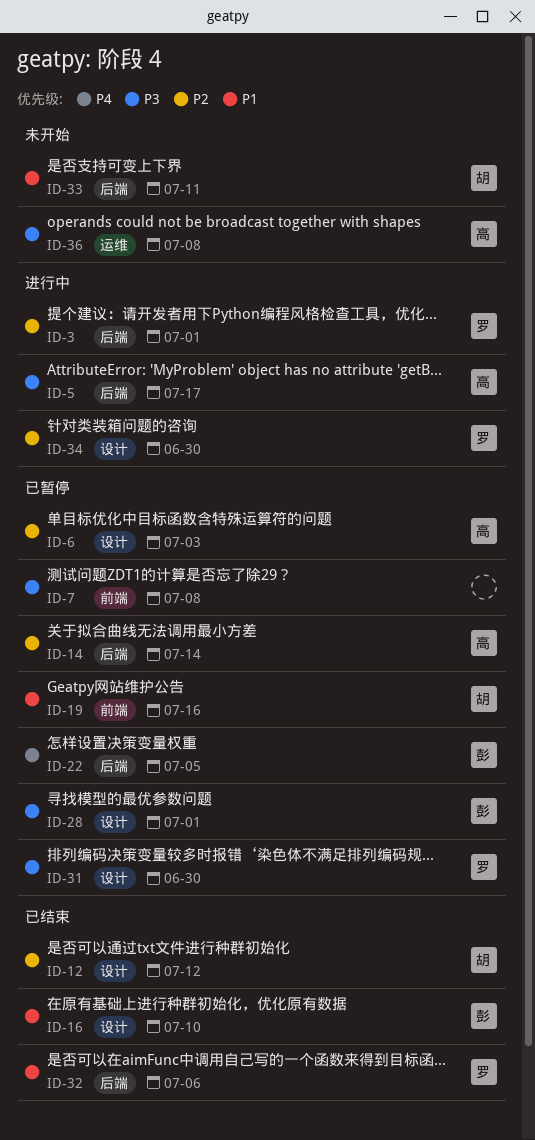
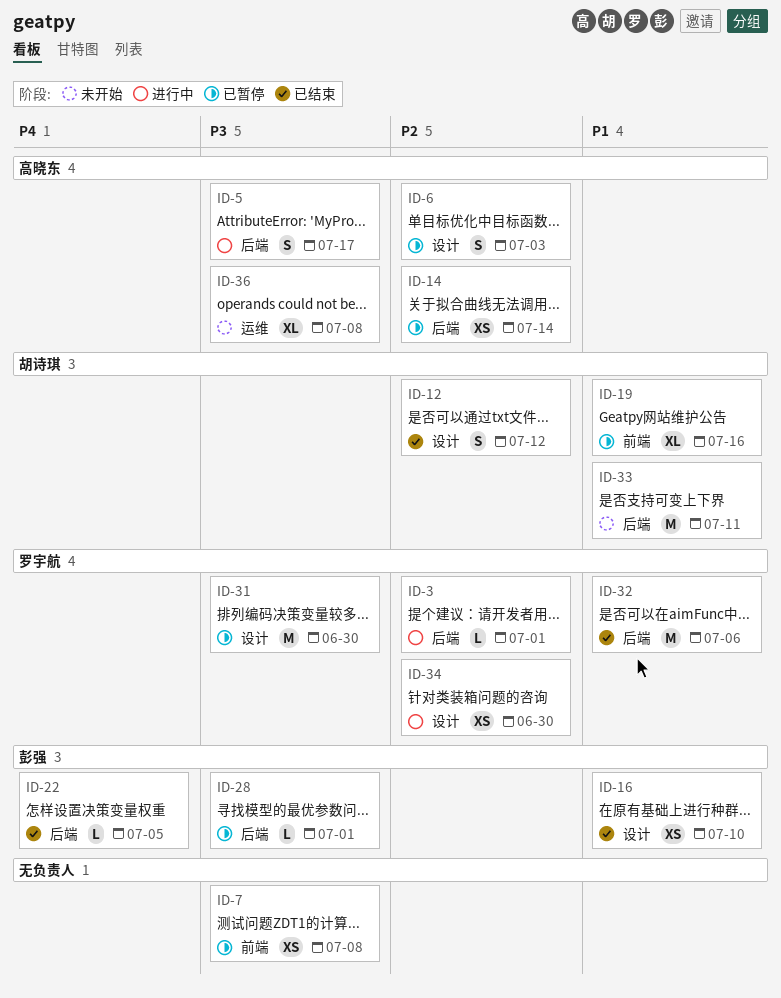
ID-22, status: 已暂停 -> 已结束
ID-28, label: 设计 -> 后端

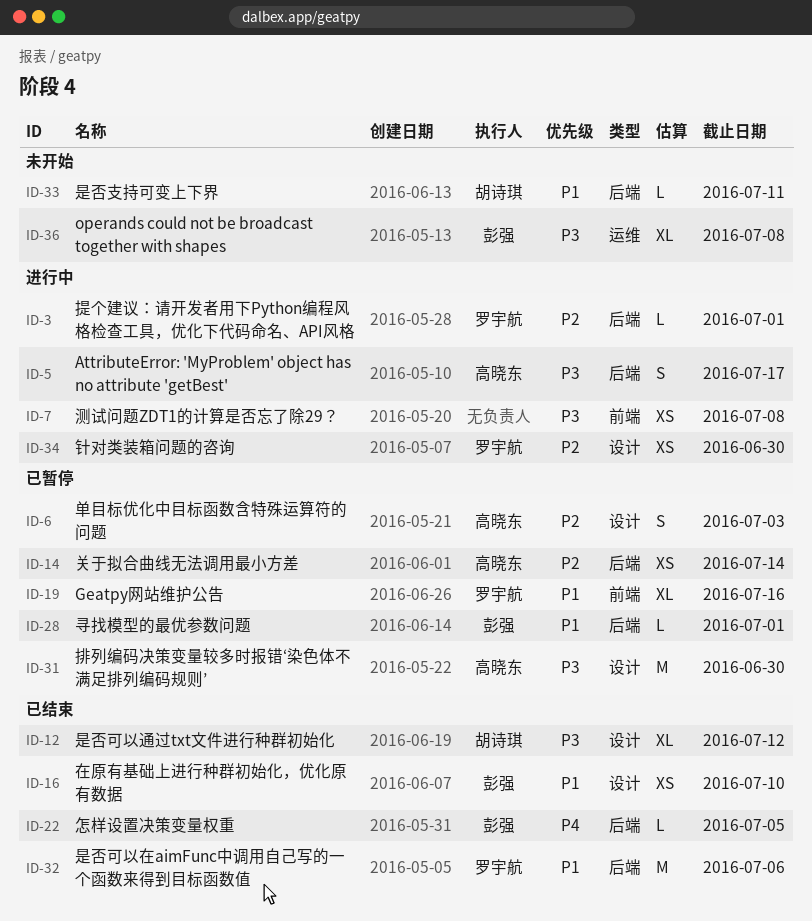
ID-7, status: 已暂停 -> 进行中
ID-12, priority: P2 -> P3
ID-12, estimate: S -> XL
ID-19, owner: 胡诗琪 -> 罗宇航
ID-28, priority: P3 -> P1
ID-31, owner: 罗宇航 -> 高晓东
ID-33, estimate: M -> L
ID-36, owner: 高晓东 -> 彭强

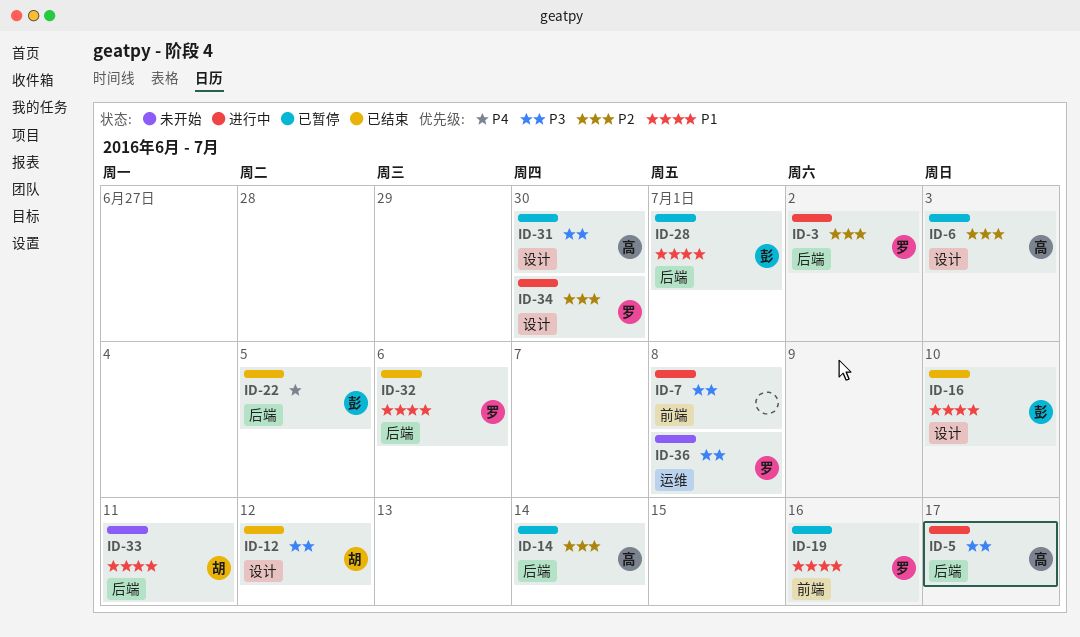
ID-3, due: Jul 1 -> Jul 2
ID-36, owner: 彭强 -> 罗宇航

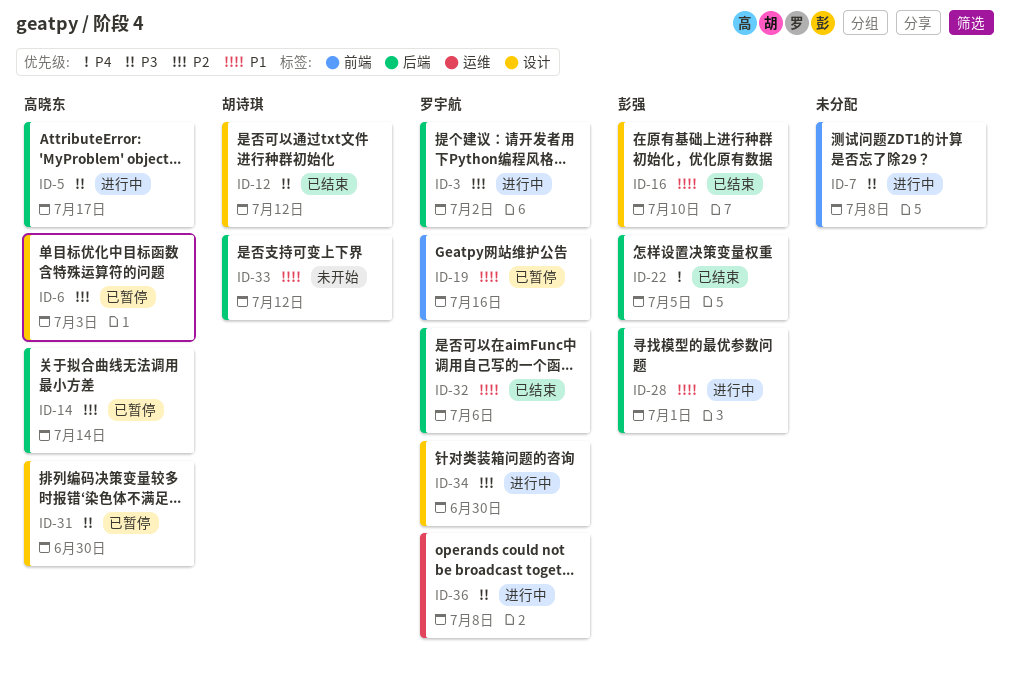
ID-28, status: 已暂停 -> 进行中
ID-33, due: Jul 11 -> Jul 12
ID-36, status: 未开始 -> 进行中

